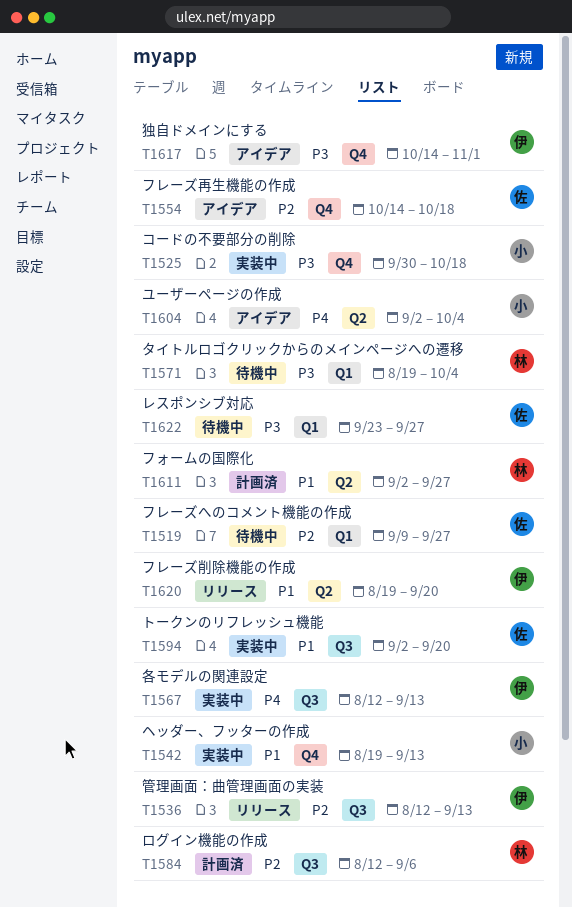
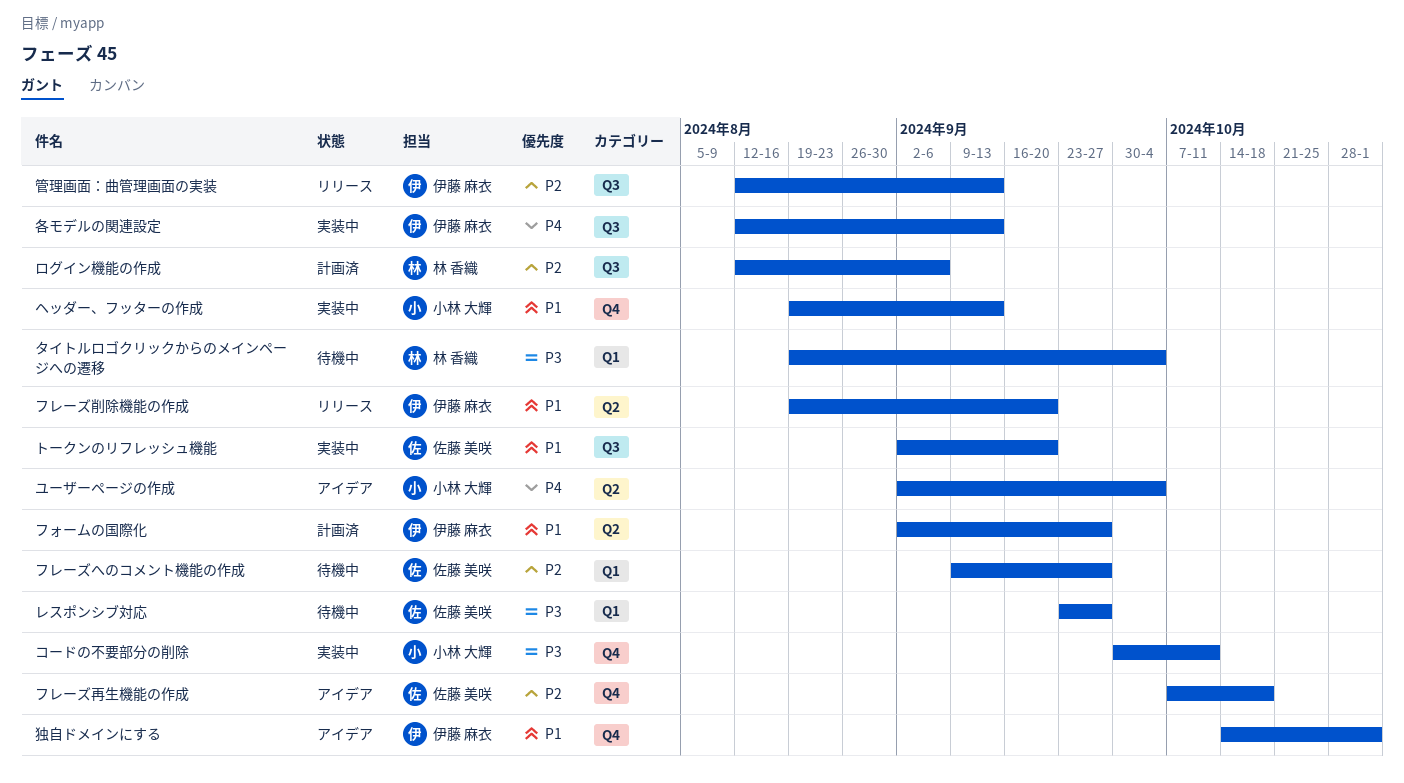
コードの不要部分の削除, due: Oct 18 -> Oct 11
フォームの国際化, owner: 林 香織 -> 伊藤 麻衣
フレーズ再生機能の作成, start: Oct 14 -> Oct 7
独自ドメインにする, priority: P3 -> P1

